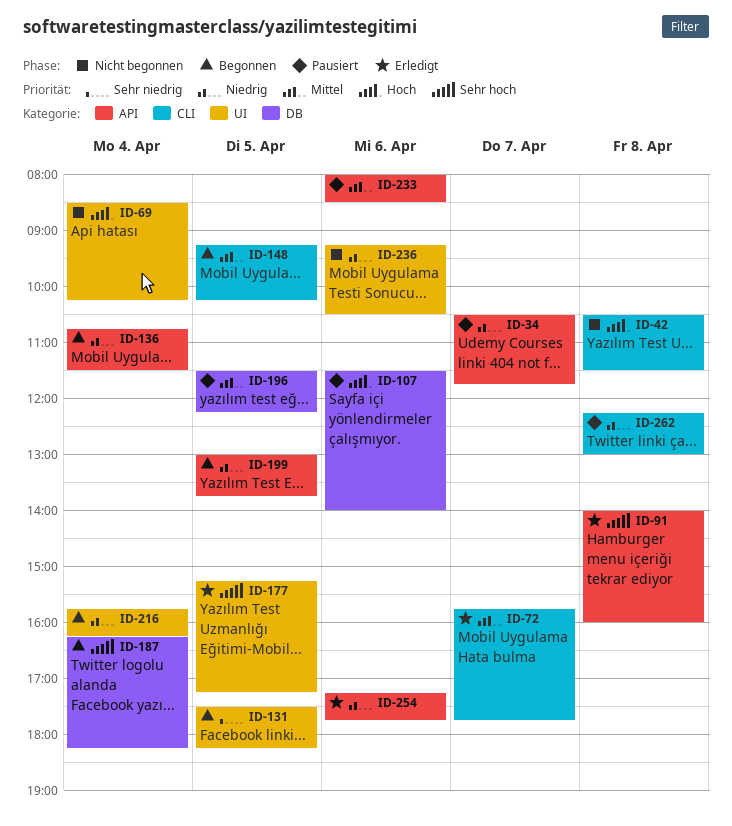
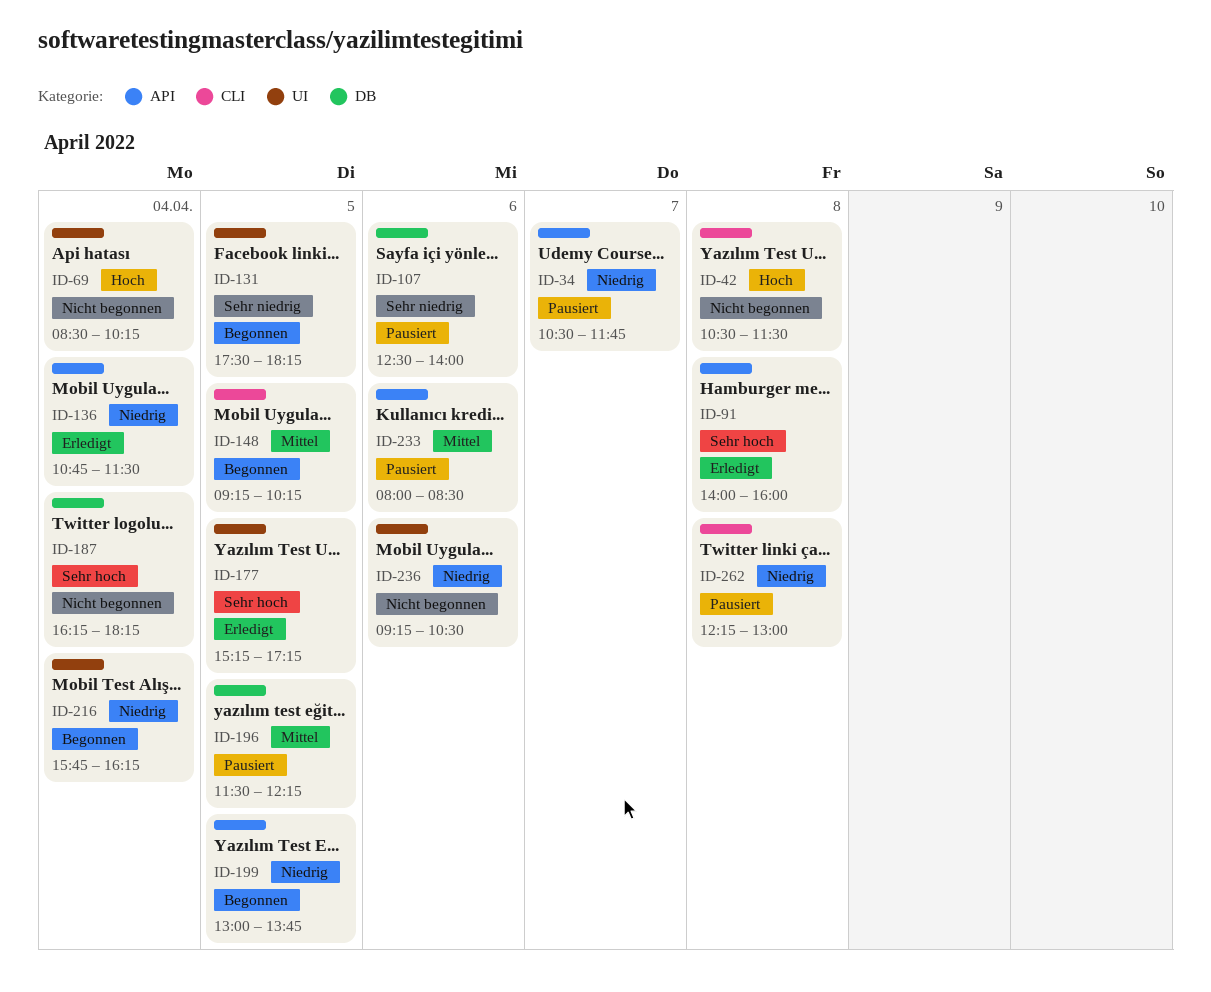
ID-72: present -> none
ID-107, priority: Hoch -> Sehr niedrig
ID-107, begins: 11:30 -> 12:30
ID-136, status: Begonnen -> Erledigt
ID-187, status: Begonnen -> Nicht begonnen
ID-254: present -> none

